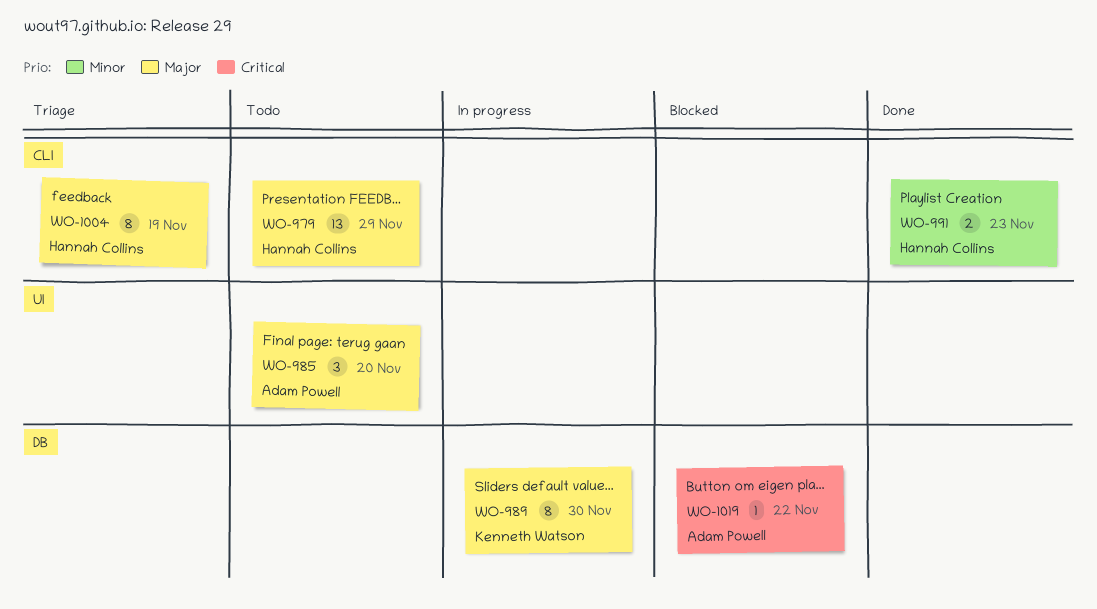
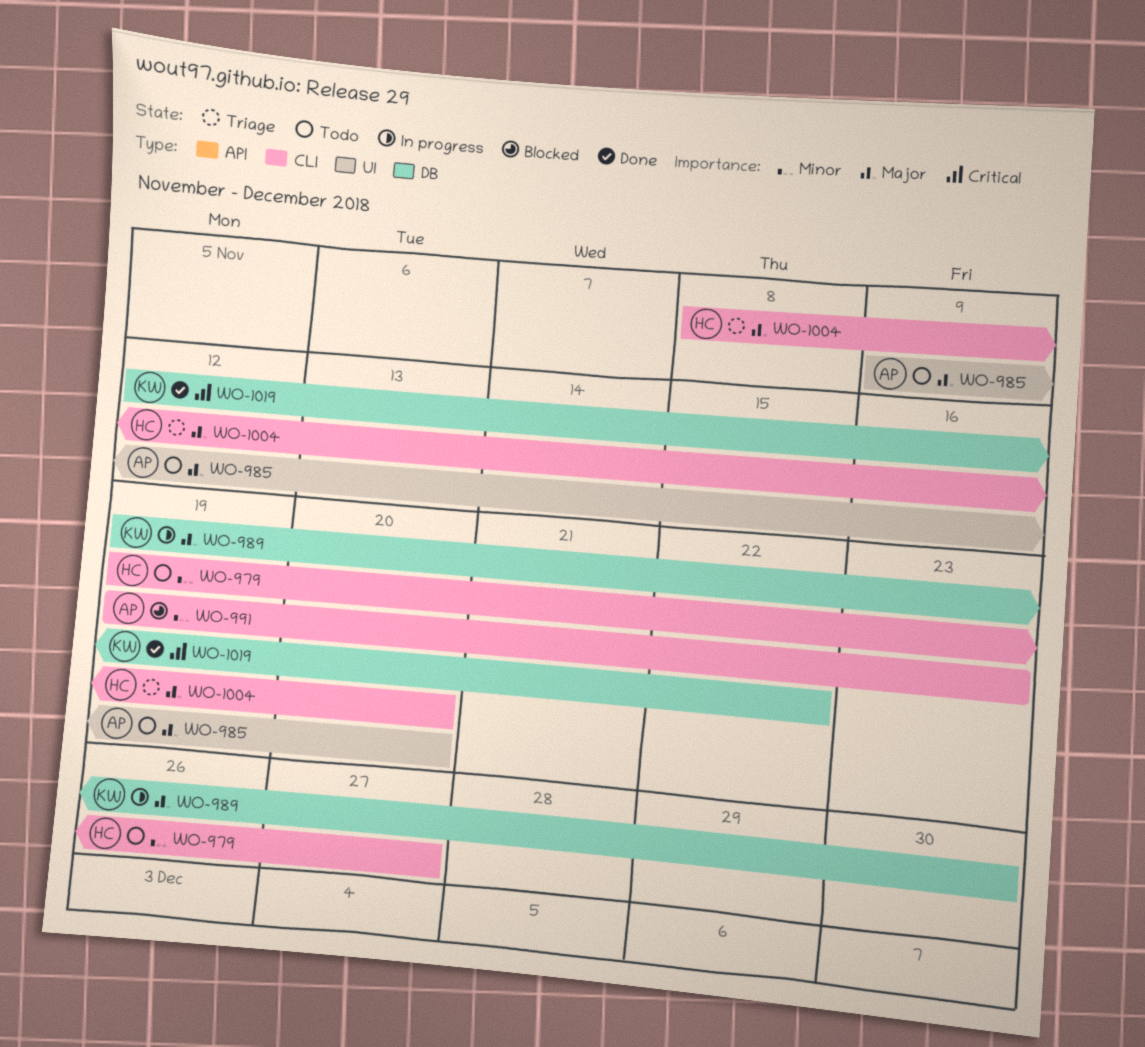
WO-979, priority: Major -> Minor
WO-979, due: Nov 29 -> Nov 27
WO-991, status: Done -> Blocked
WO-991, owner: Hannah Collins -> Adam Powell
WO-1004, due: Nov 19 -> Nov 20
WO-1019, status: Blocked -> Done
WO-1019, owner: Adam Powell -> Kenneth Watson

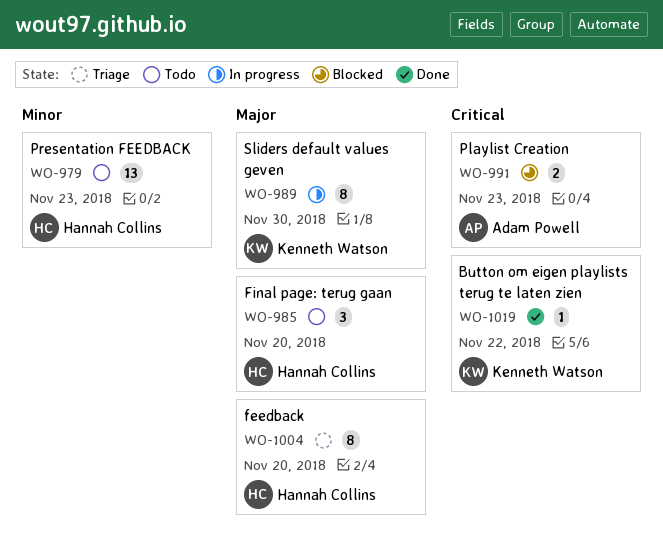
WO-979, due: Nov 27 -> Nov 23
WO-985, owner: Adam Powell -> Hannah Collins
WO-991, priority: Minor -> Critical

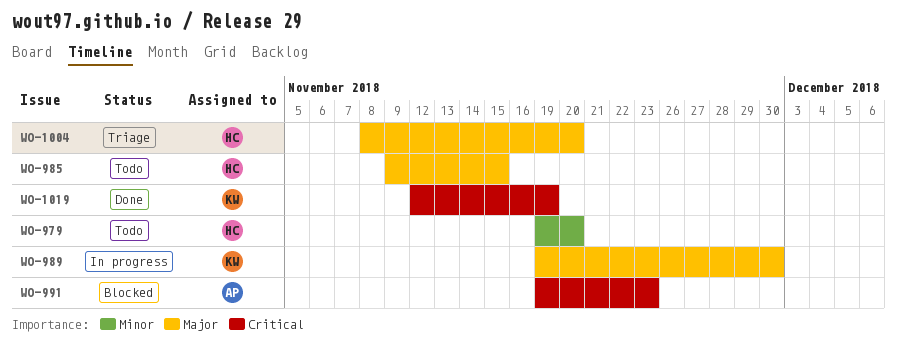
WO-979, due: Nov 23 -> Nov 20
WO-985, due: Nov 20 -> Nov 15
WO-1019, due: Nov 22 -> Nov 19

